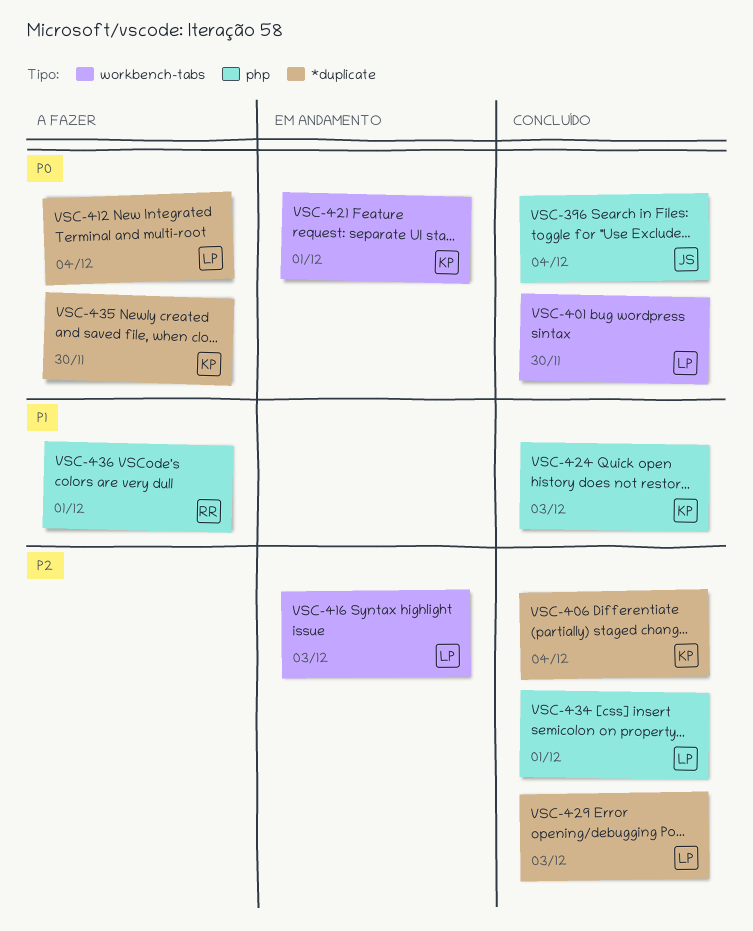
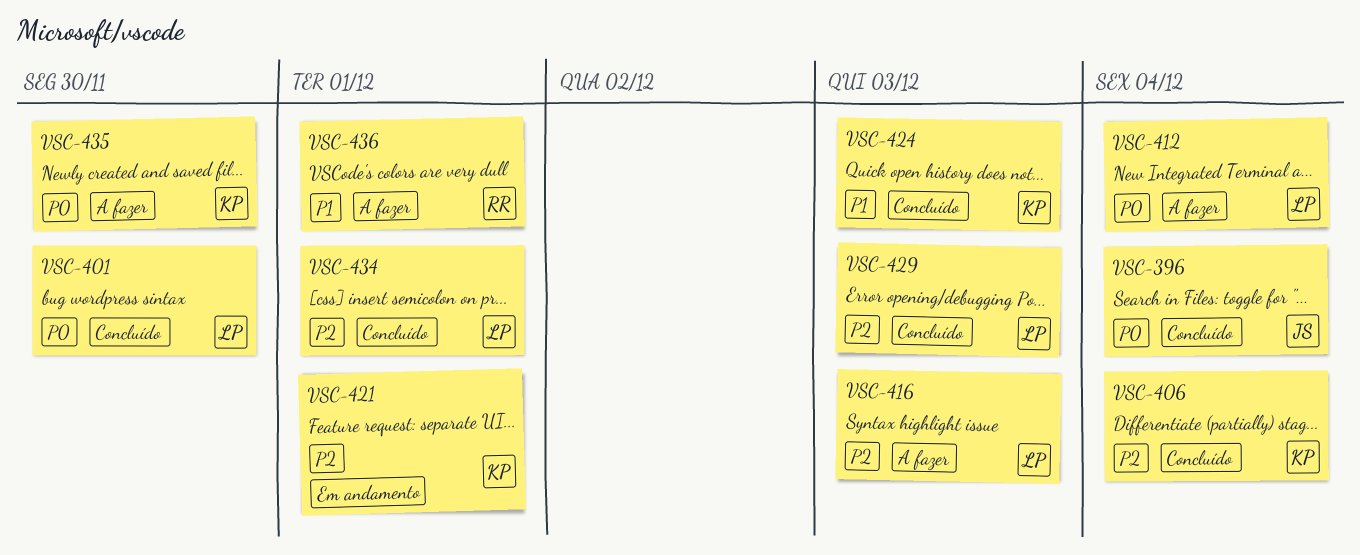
VSC-416, status: Em andamento -> A fazer
VSC-421, priority: P0 -> P2

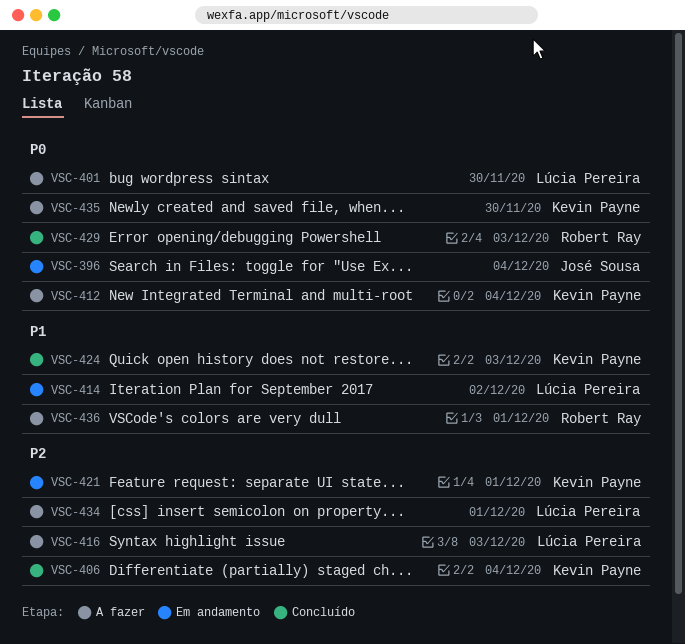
VSC-396, status: Concluído -> Em andamento
VSC-401, status: Concluído -> A fazer
VSC-412, owner: Lúcia Pereira -> Kevin Payne
VSC-414: none -> present
VSC-429, owner: Lúcia Pereira -> Robert Ray
VSC-429, priority: P2 -> P0
VSC-434, status: Concluído -> A fazer

